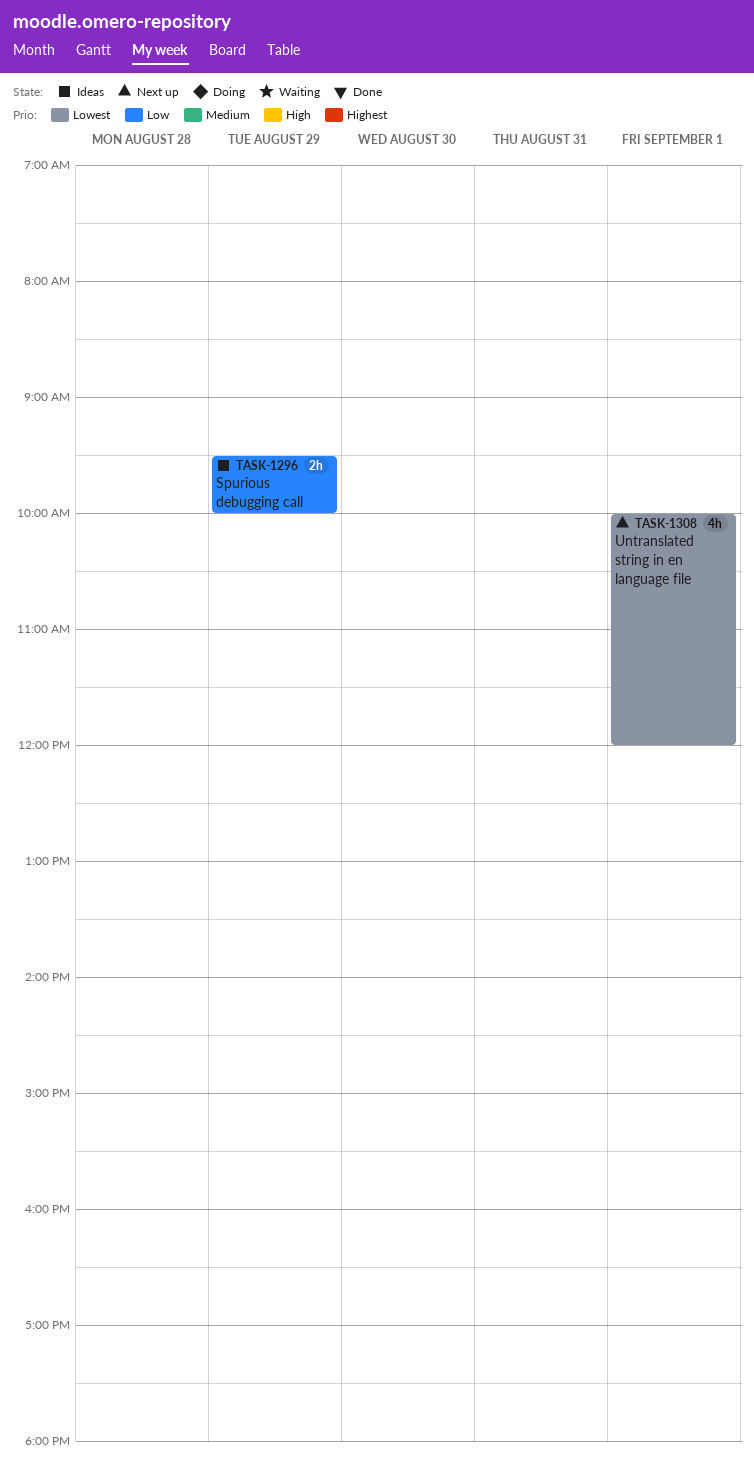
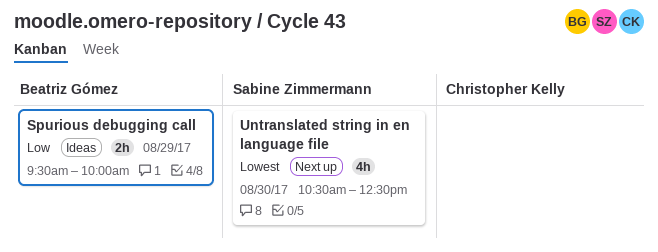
Untranslated string in en language file, day: Sep 1 -> Aug 30
Untranslated string in en language file, begins: 10:00 -> 10:30
Untranslated string in en language file, ends: 12:00 -> 12:30

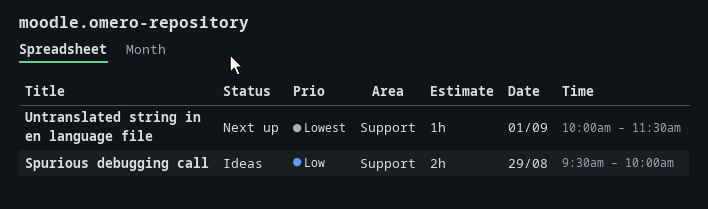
Untranslated string in en language file, estimate: 4h -> 1h
Untranslated string in en language file, day: Aug 30 -> Sep 1
Untranslated string in en language file, begins: 10:30 -> 10:00
Untranslated string in en language file, ends: 12:30 -> 11:30

